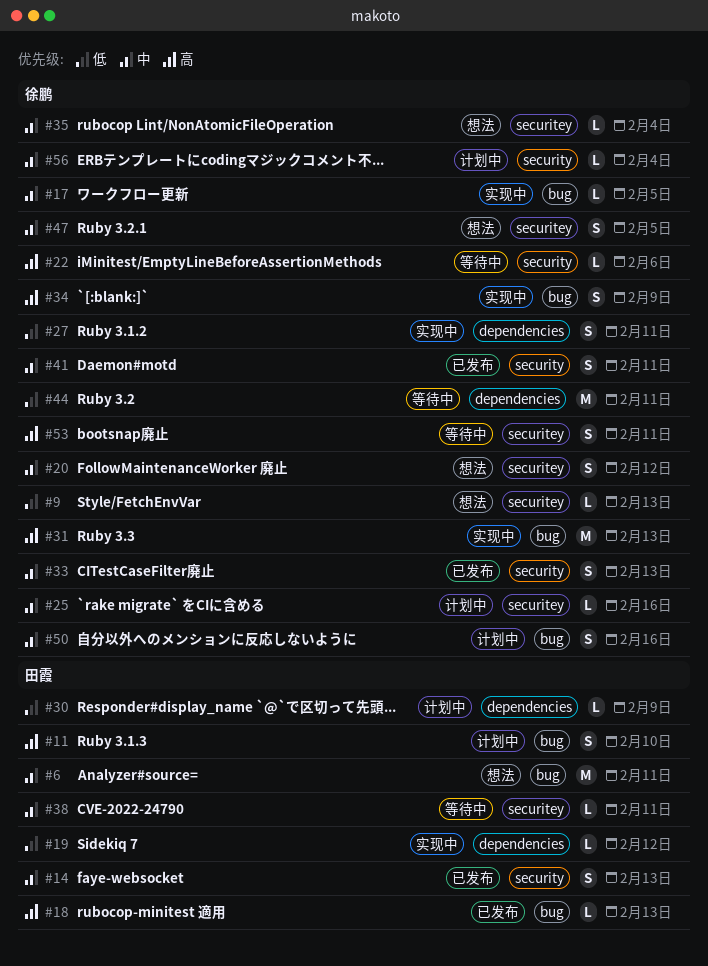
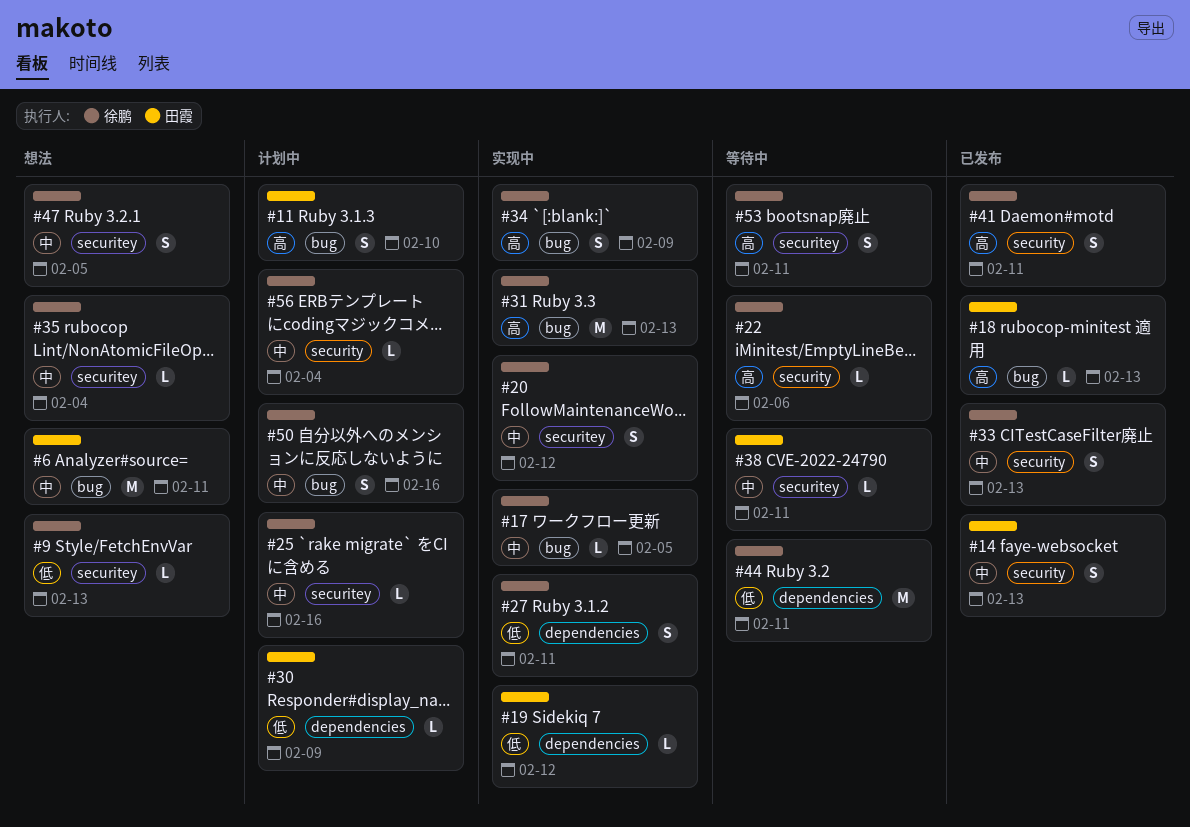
#20, status: 想法 -> 实现中
#41, priority: 中 -> 高

